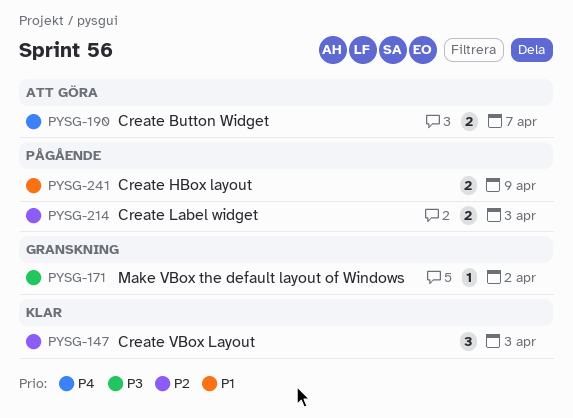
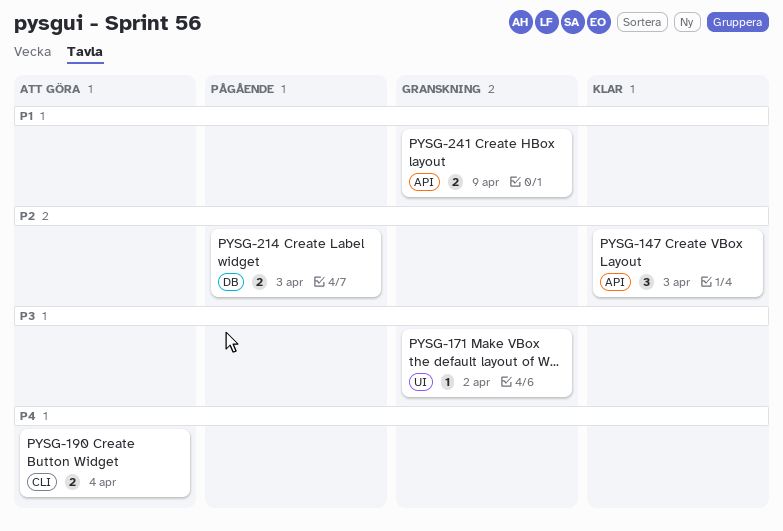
PYSG-190, due: Apr 7 -> Apr 4
PYSG-241, status: Pågående -> Granskning

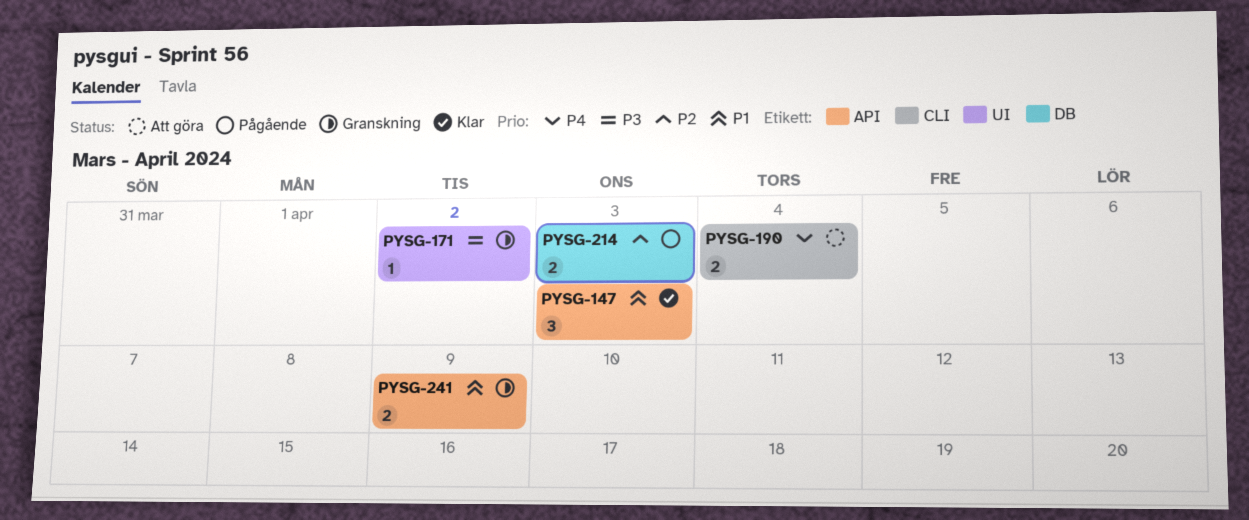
PYSG-147, priority: P2 -> P1

